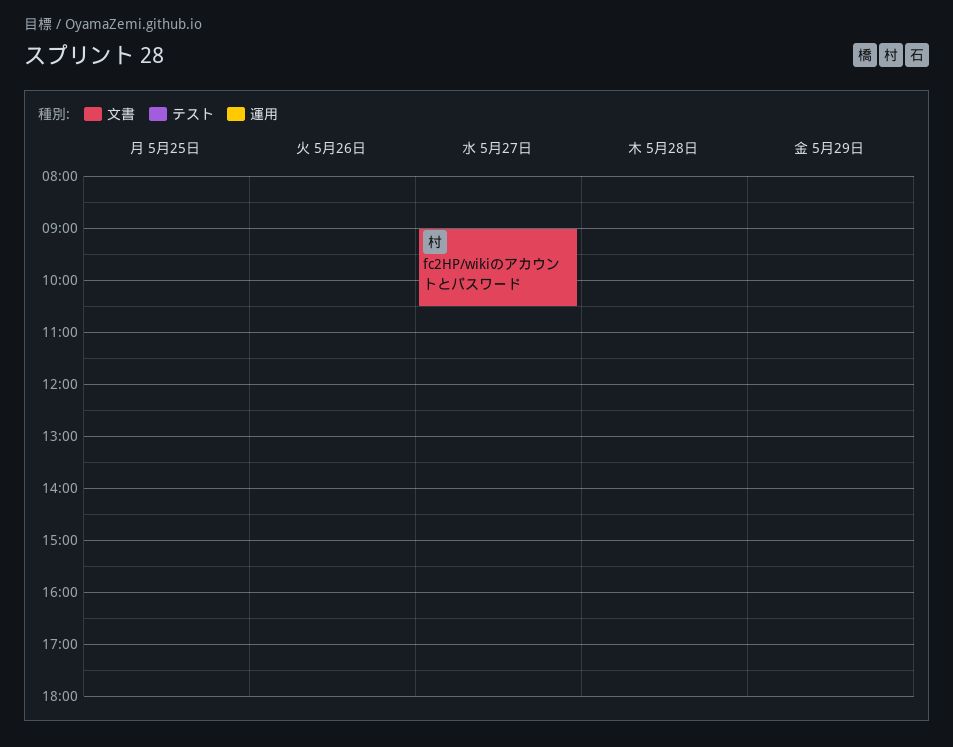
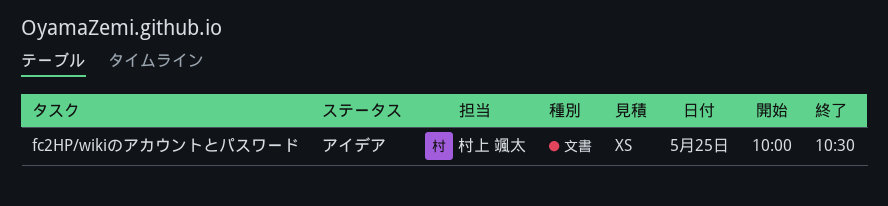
fc2HP/wikiのアカウントとパスワード, day: May 27 -> May 25
fc2HP/wikiのアカウントとパスワード, begins: 09:00 -> 10:00

